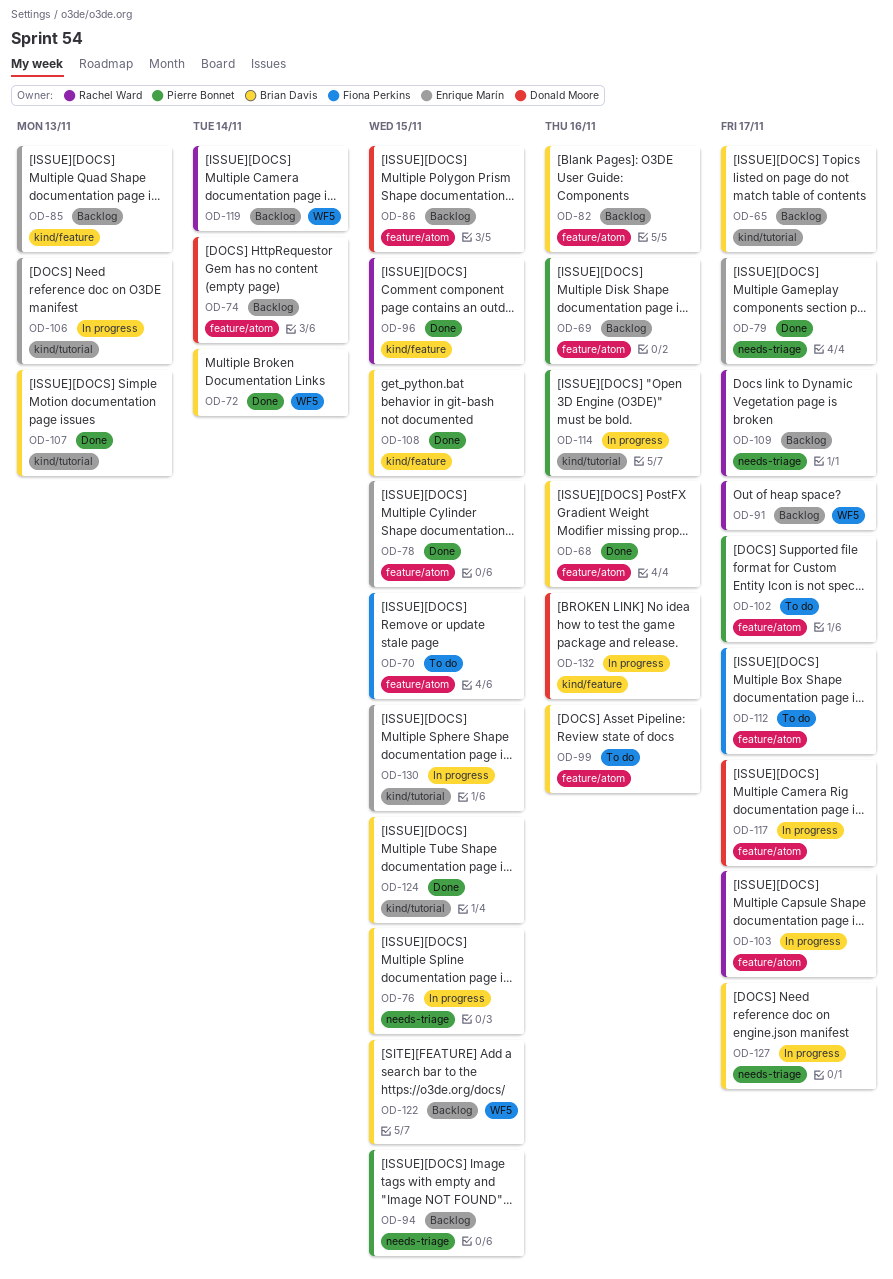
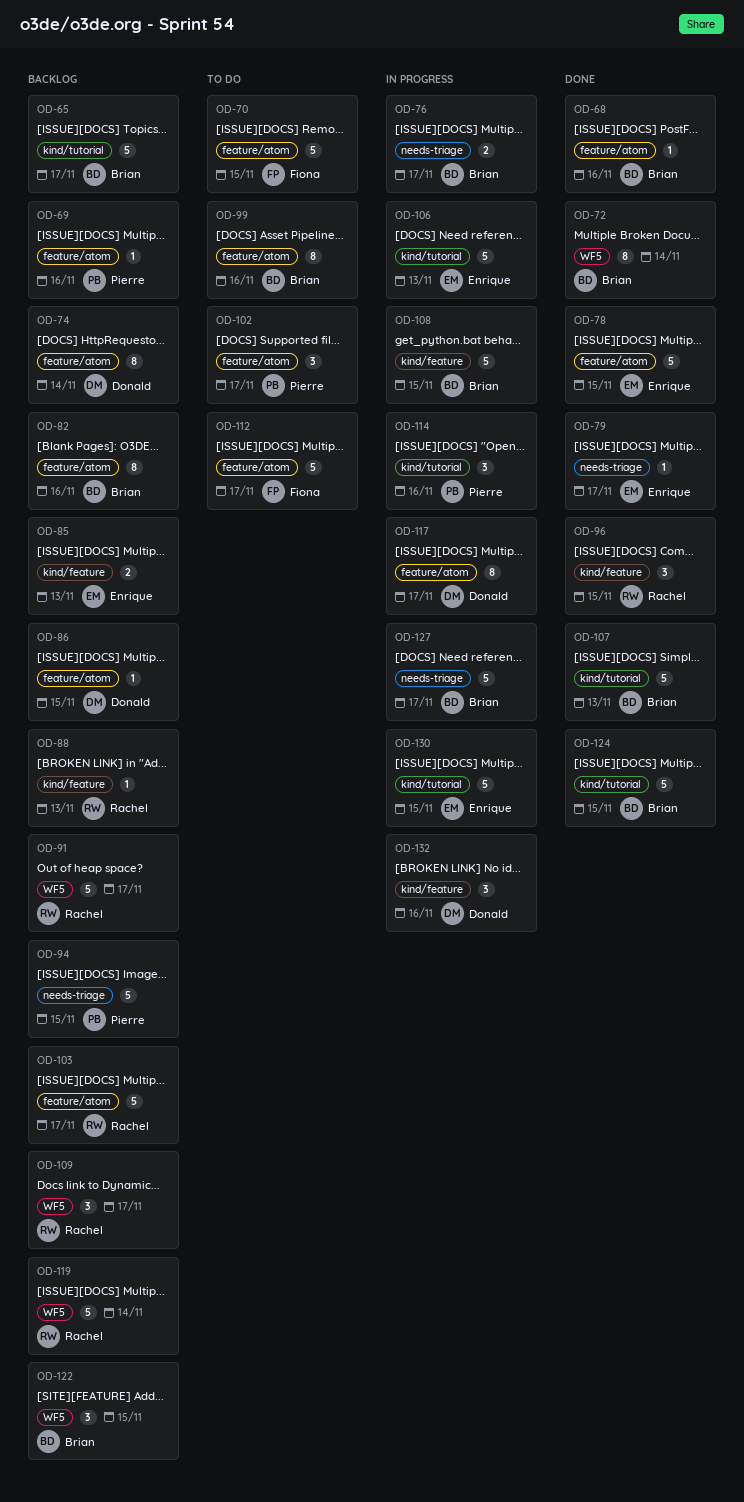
OD-76, due: Nov 15 -> Nov 17
OD-88: none -> present
OD-103, status: In progress -> Backlog
OD-108, status: Done -> In progress
OD-109, label: needs-triage -> WF5

